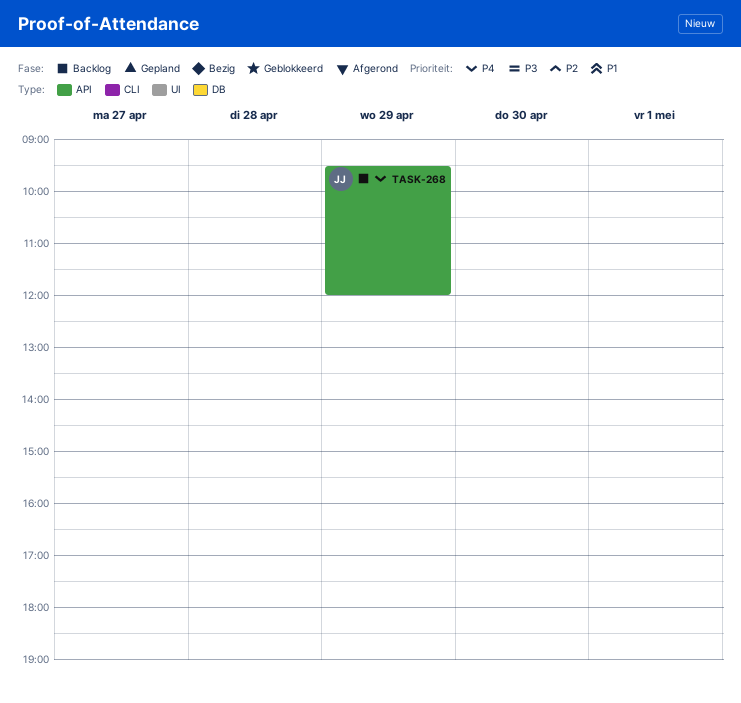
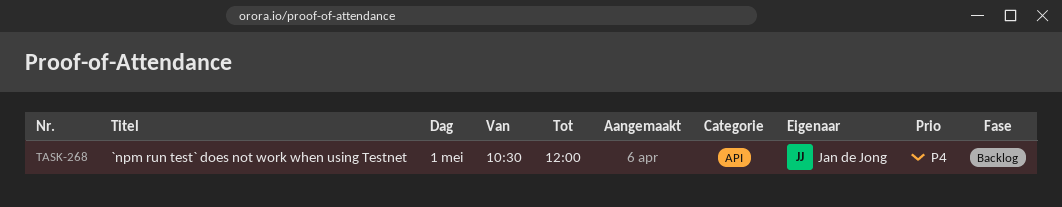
TASK-268, day: Apr 29 -> May 1
TASK-268, begins: 09:30 -> 10:30

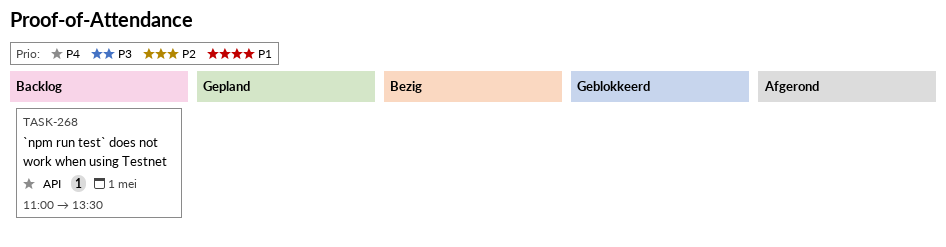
TASK-268, begins: 10:30 -> 11:00
TASK-268, ends: 12:00 -> 13:30

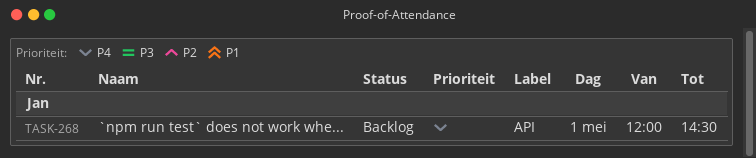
TASK-268, begins: 11:00 -> 12:00
TASK-268, ends: 13:30 -> 14:30

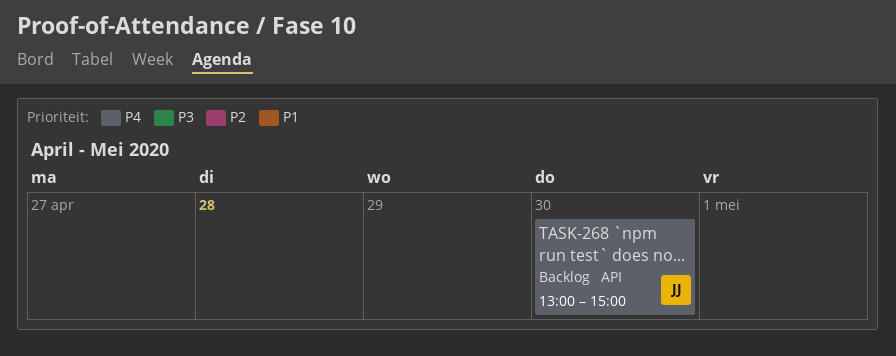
TASK-268, day: May 1 -> Apr 30
TASK-268, begins: 12:00 -> 13:00
TASK-268, ends: 14:30 -> 15:00

